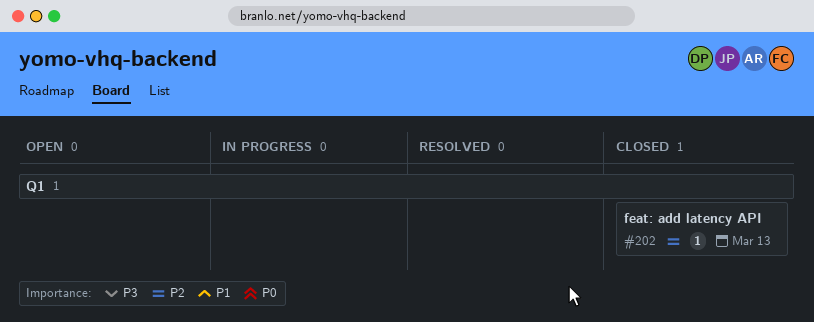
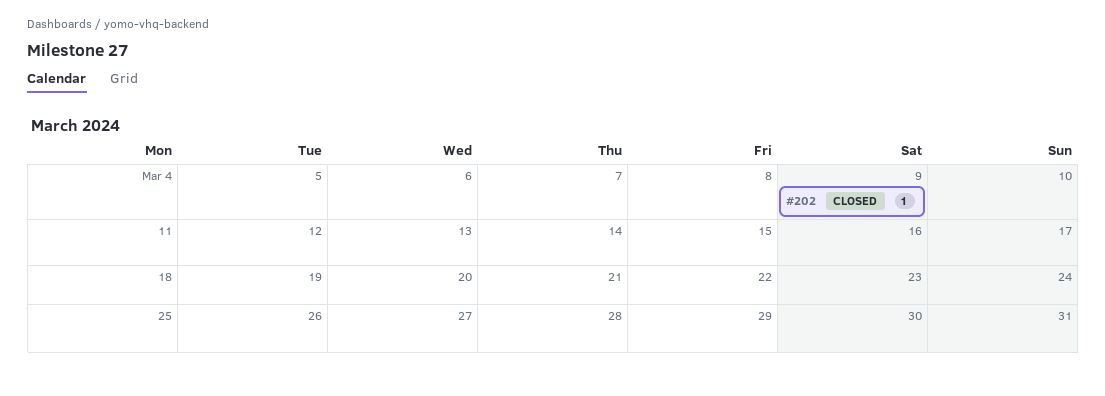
#202, due: Mar 13 -> Mar 9

